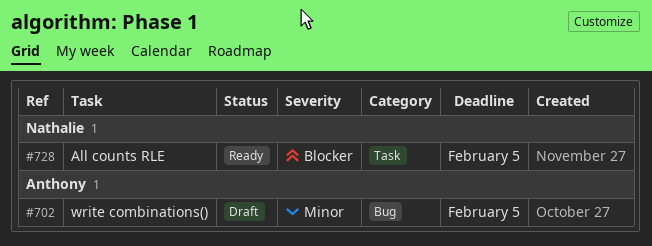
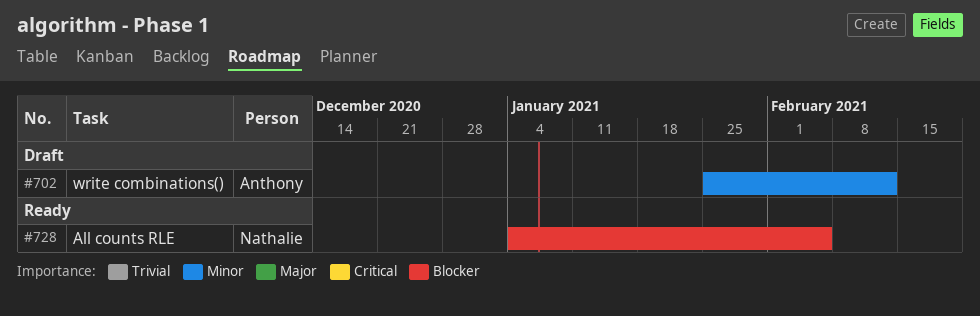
#702, due: Feb 5 -> Feb 12

